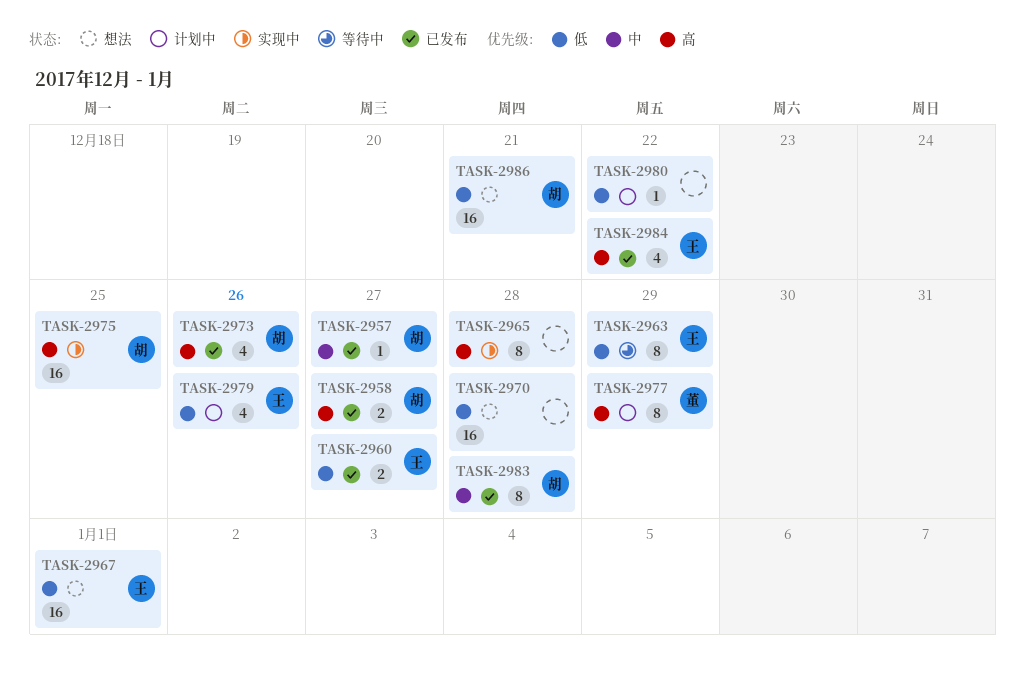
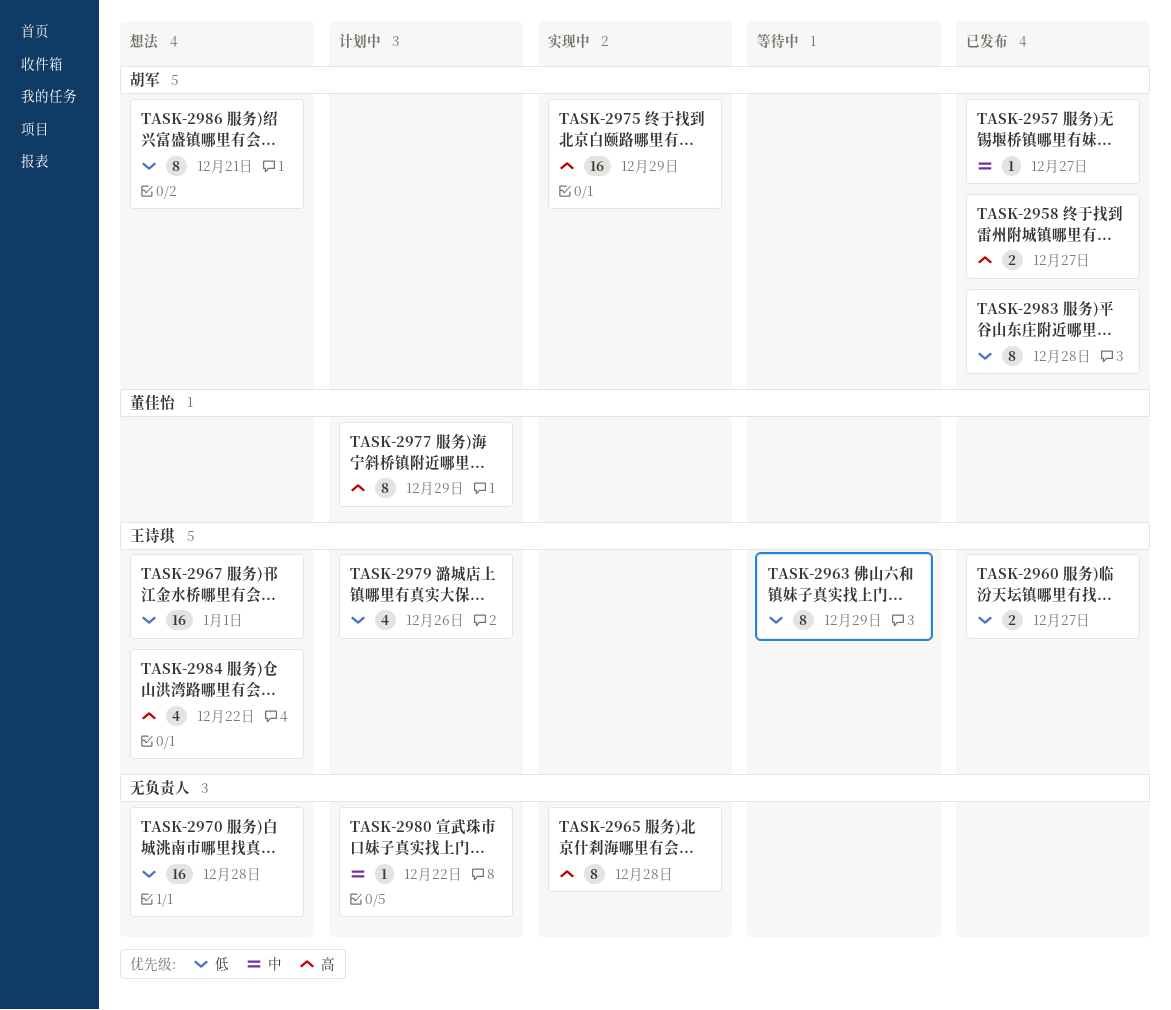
TASK-2973: present -> none
TASK-2975, due: Dec 25 -> Dec 29
TASK-2980, priority: 低 -> 中
TASK-2983, priority: 中 -> 低
TASK-2984, status: 已发布 -> 想法
TASK-2986, estimate: 16 -> 8

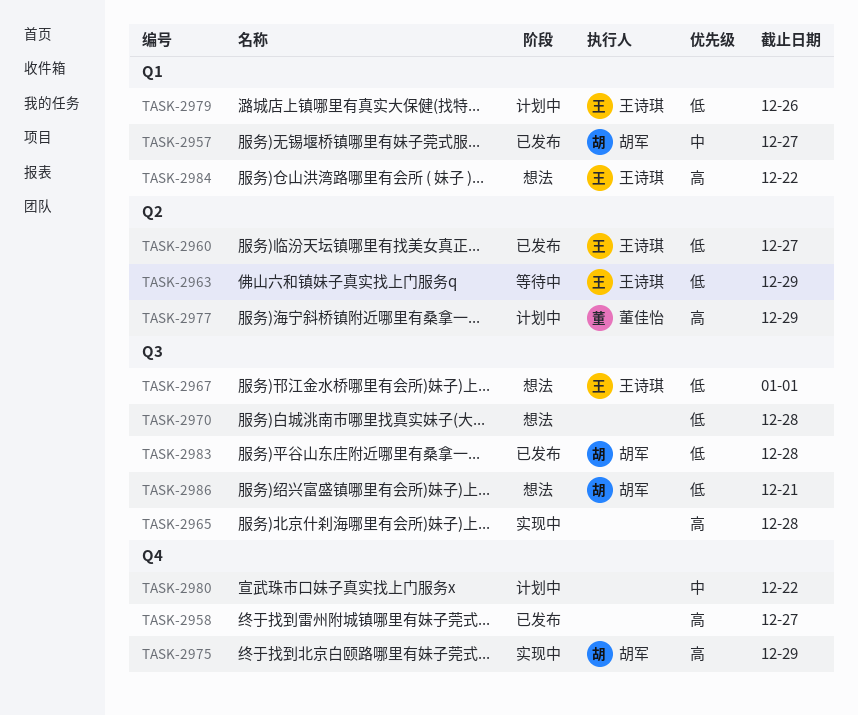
TASK-2958, owner: 胡军 -> none

